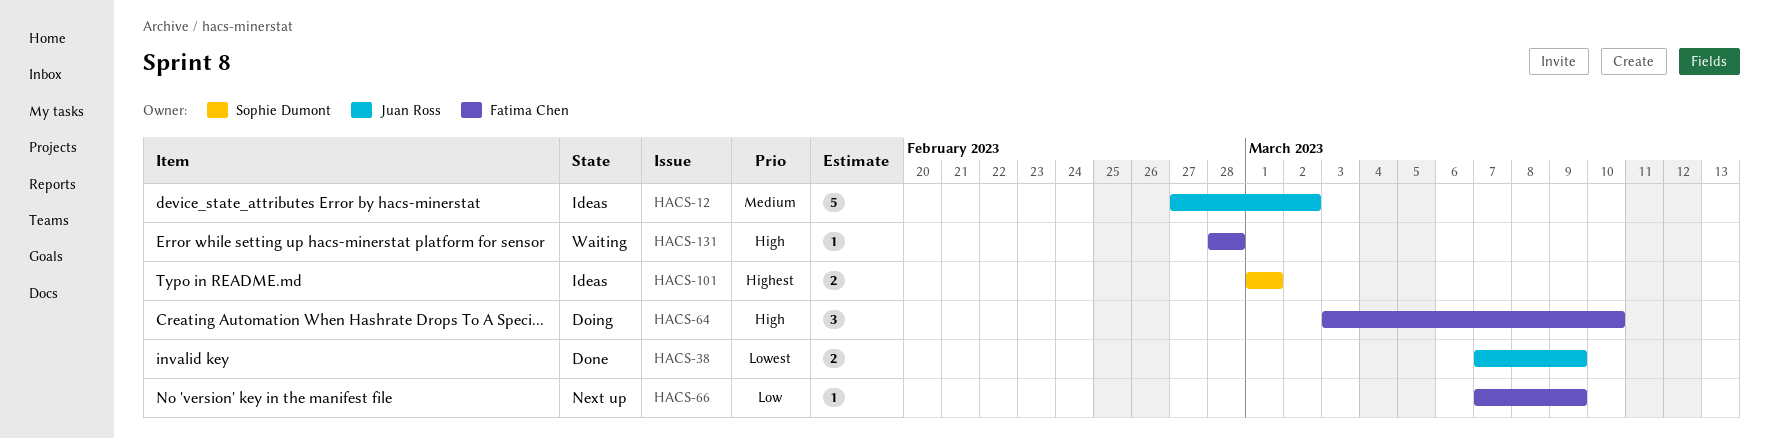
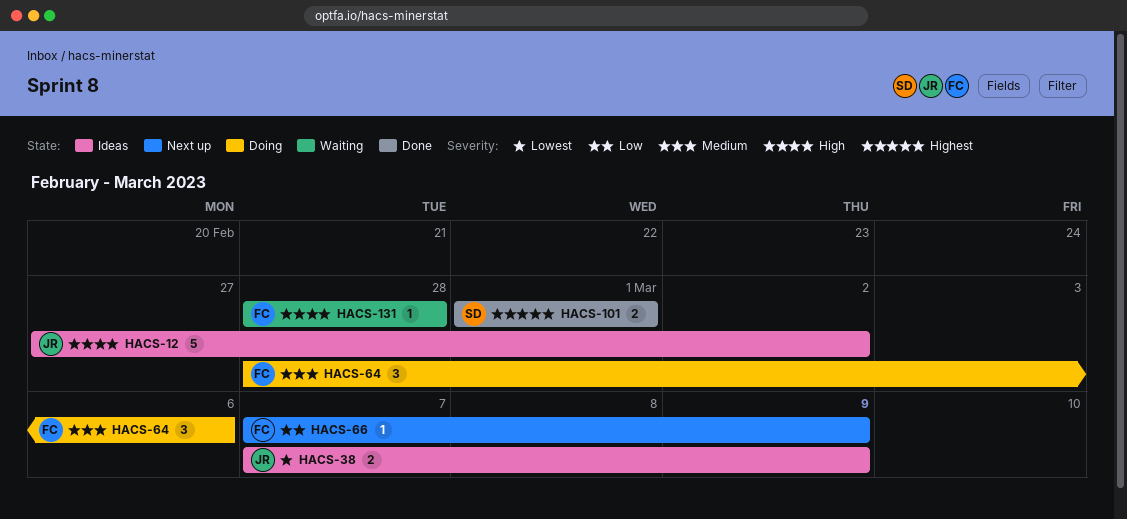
HACS-12, priority: Medium -> High
HACS-38, status: Done -> Ideas
HACS-64, priority: High -> Medium
HACS-64, start: Mar 3 -> Feb 28
HACS-64, due: Mar 10 -> Mar 6
HACS-101, status: Ideas -> Done

